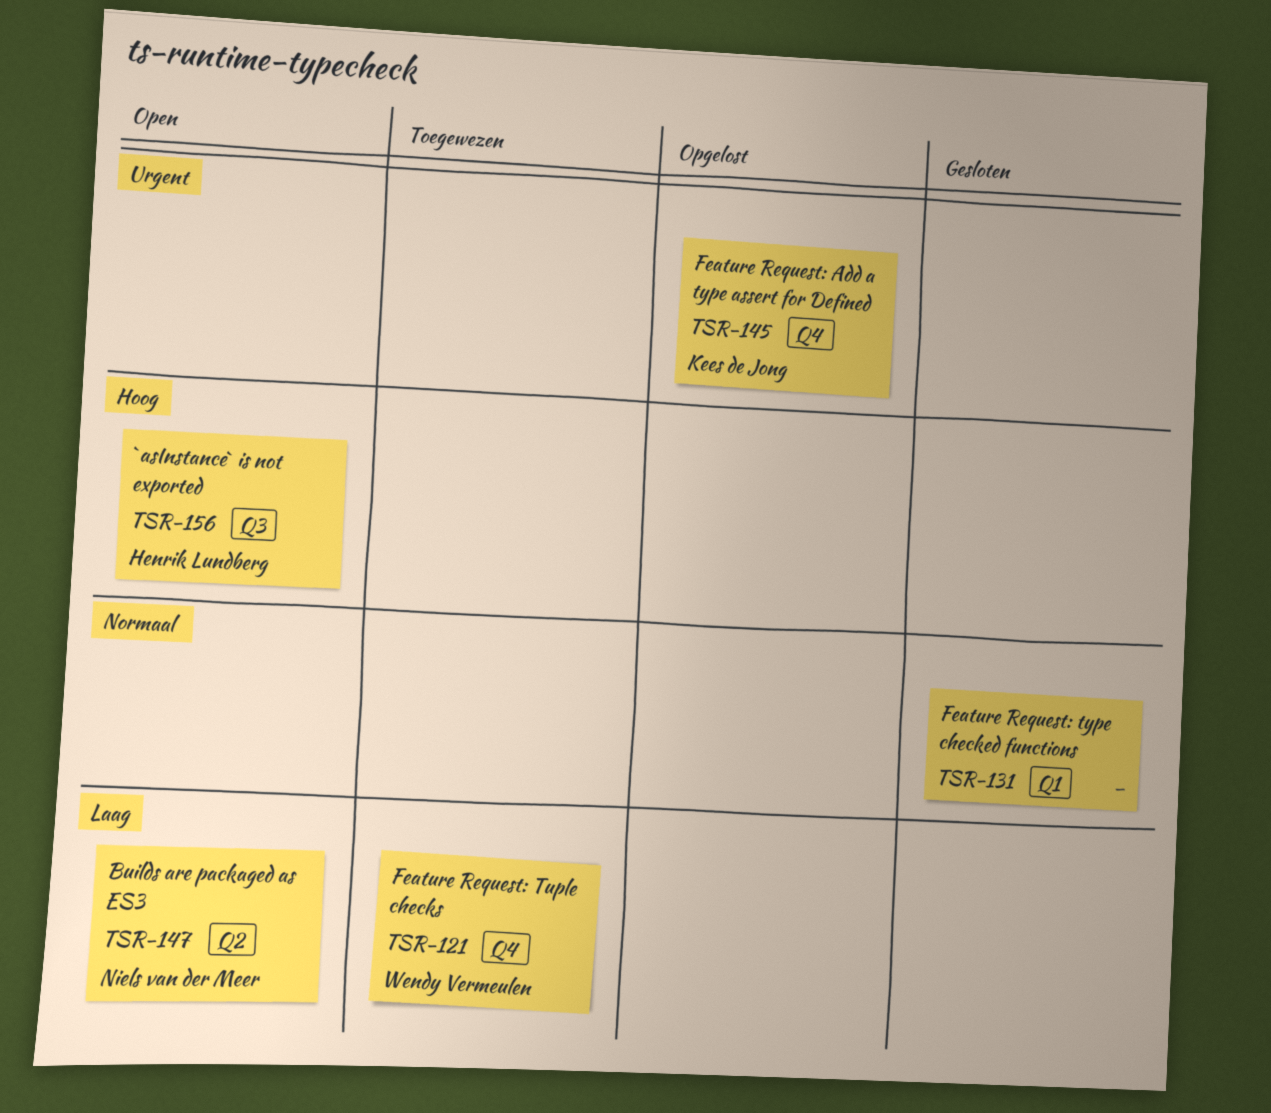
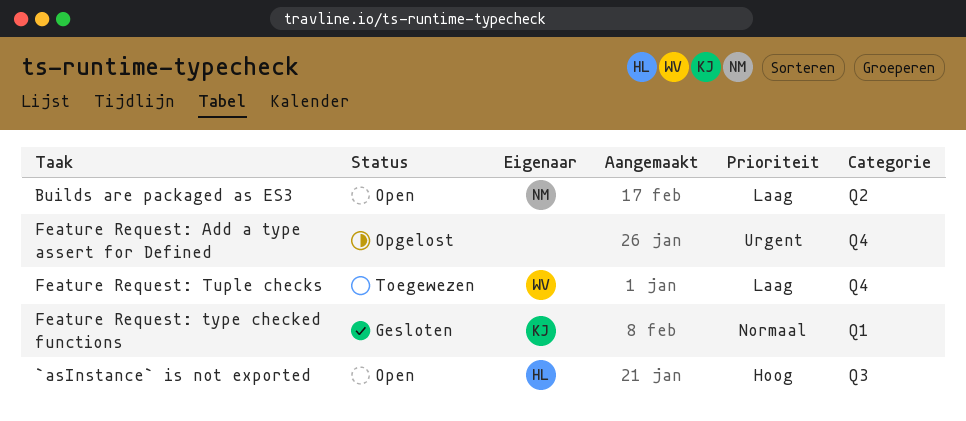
Feature Request: Add a type assert for Defined, owner: Kees de Jong -> none
Feature Request: type checked functions, owner: none -> Kees de Jong

